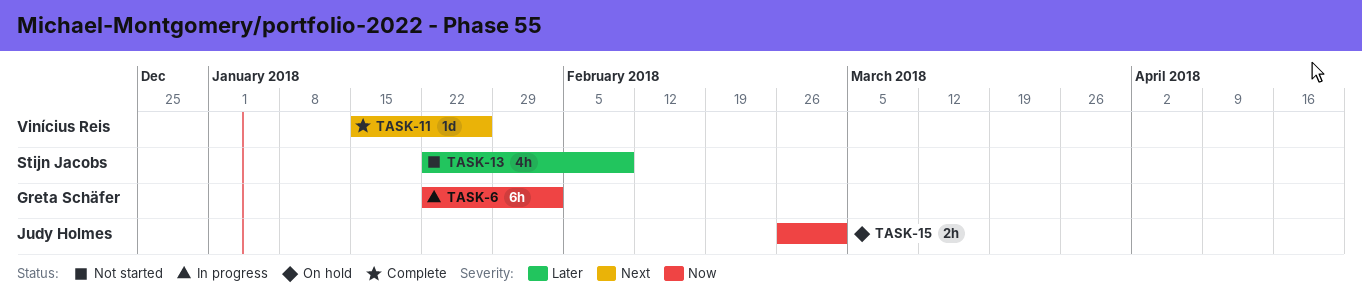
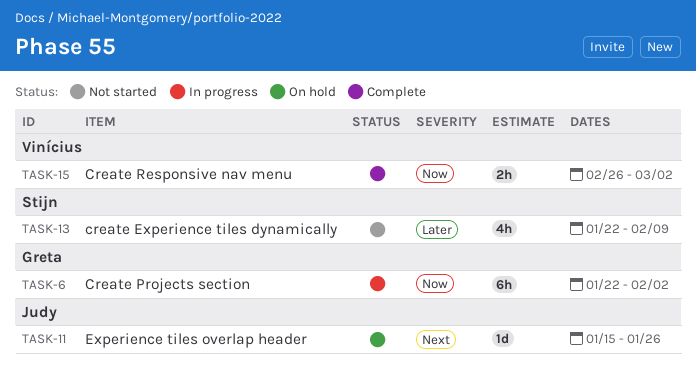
TASK-11, status: Complete -> On hold
TASK-11, owner: Vinícius Reis -> Judy Holmes
TASK-15, status: On hold -> Complete
TASK-15, owner: Judy Holmes -> Vinícius Reis

